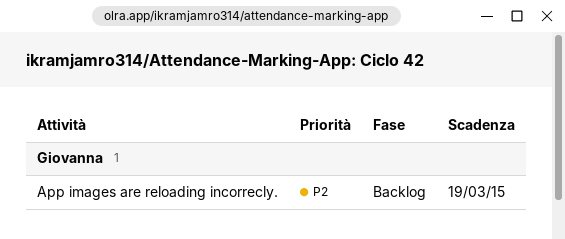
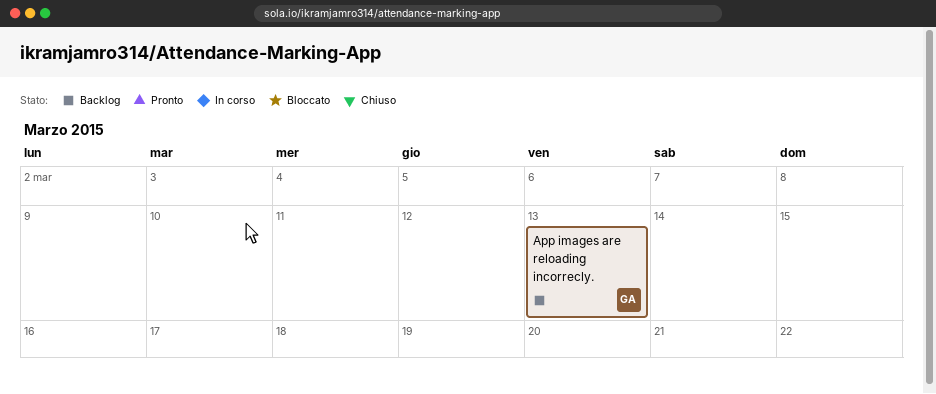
App images are reloading incorrecly., due: Mar 19 -> Mar 13

